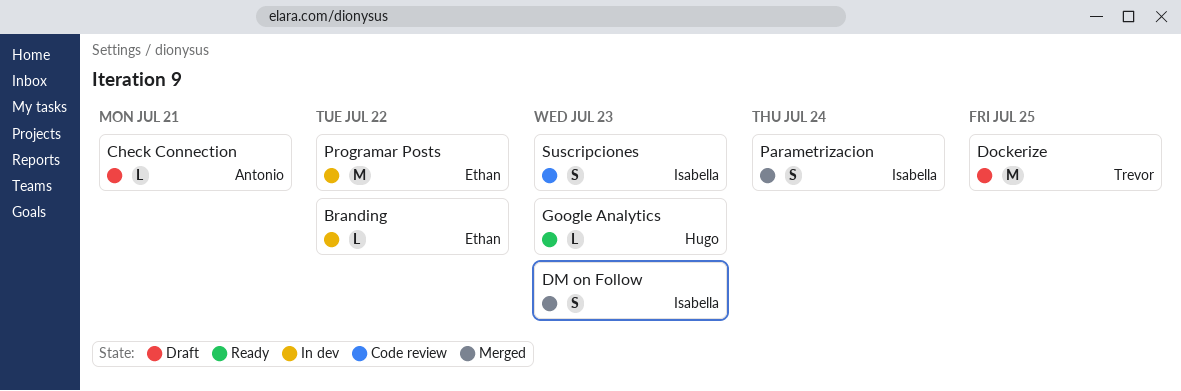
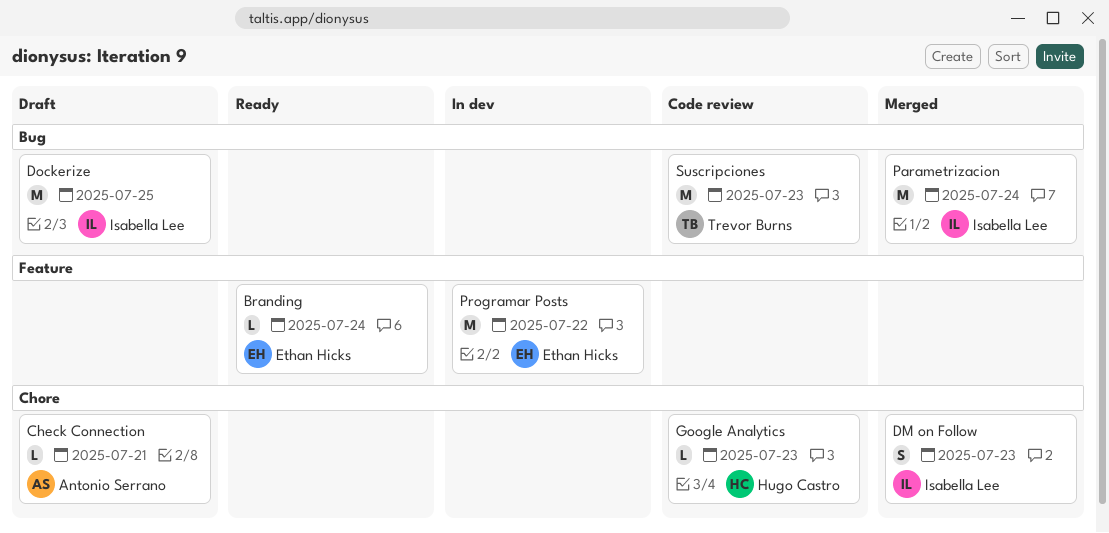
Branding, status: In dev -> Ready
Branding, due: Jul 22 -> Jul 24
Dockerize, owner: Trevor Burns -> Isabella Lee
Google Analytics, status: Ready -> Code review
Parametrizacion, estimate: S -> M
Suscripciones, owner: Isabella Lee -> Trevor Burns
Suscripciones, estimate: S -> M

